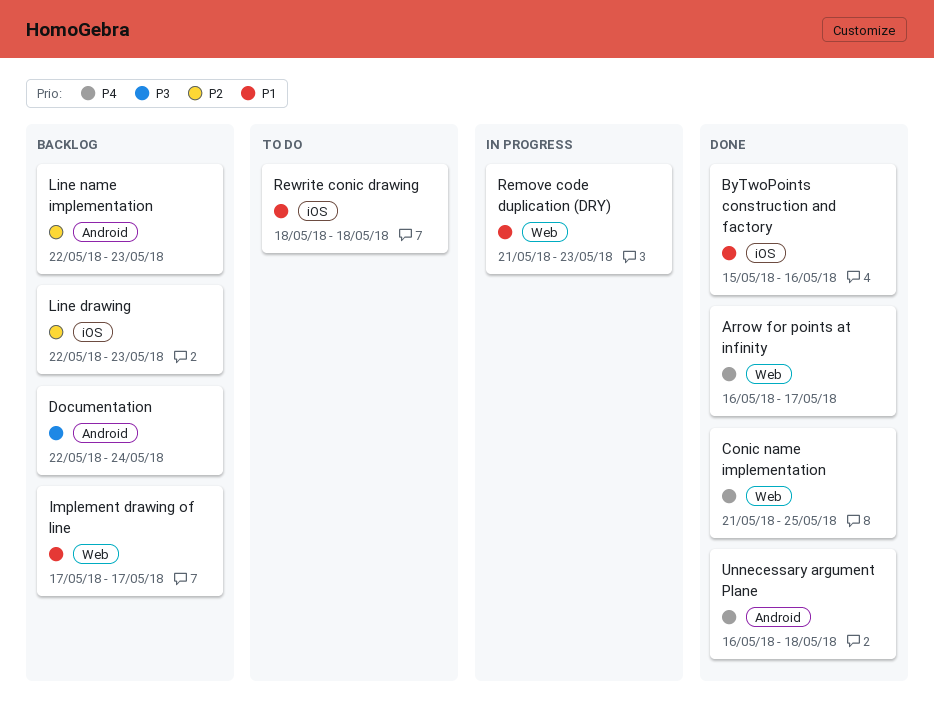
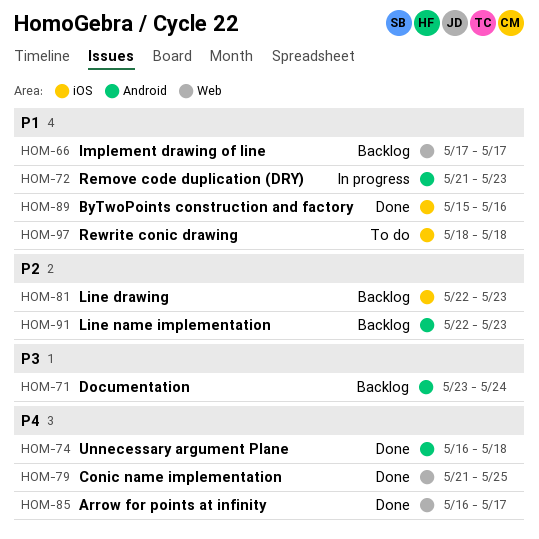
Documentation, start: May 22 -> May 23
Remove code duplication (DRY), label: Web -> Android

